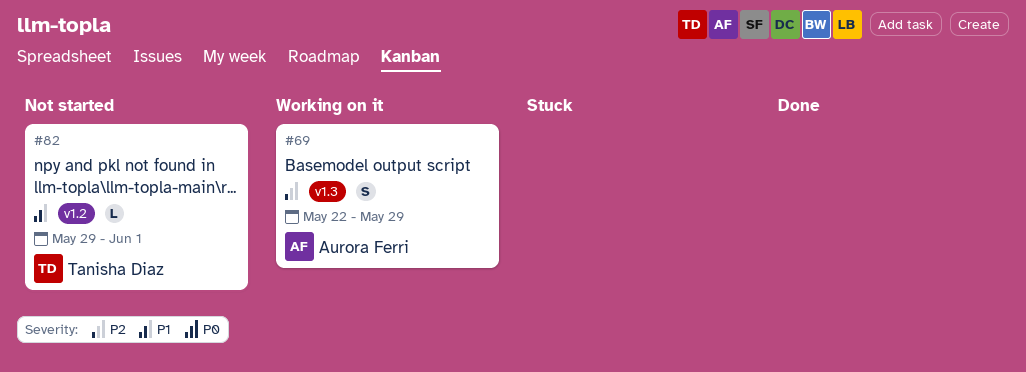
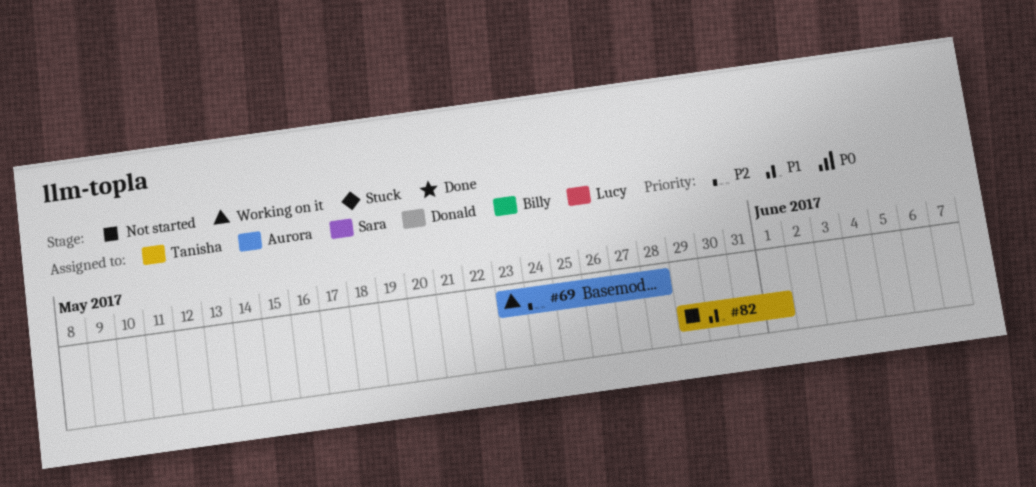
#69, start: May 22 -> May 23
#69, due: May 29 -> May 28

